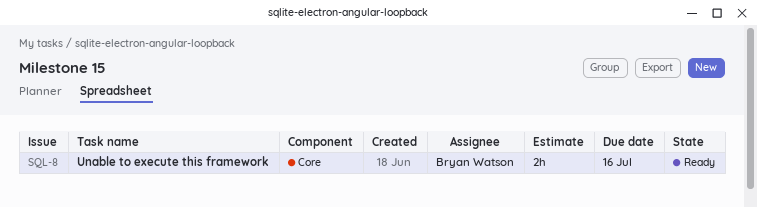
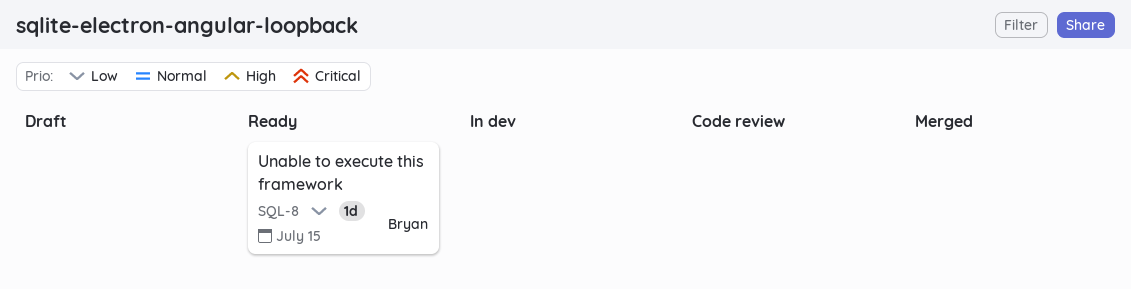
SQL-8, estimate: 2h -> 1d
SQL-8, due: Jul 16 -> Jul 15

